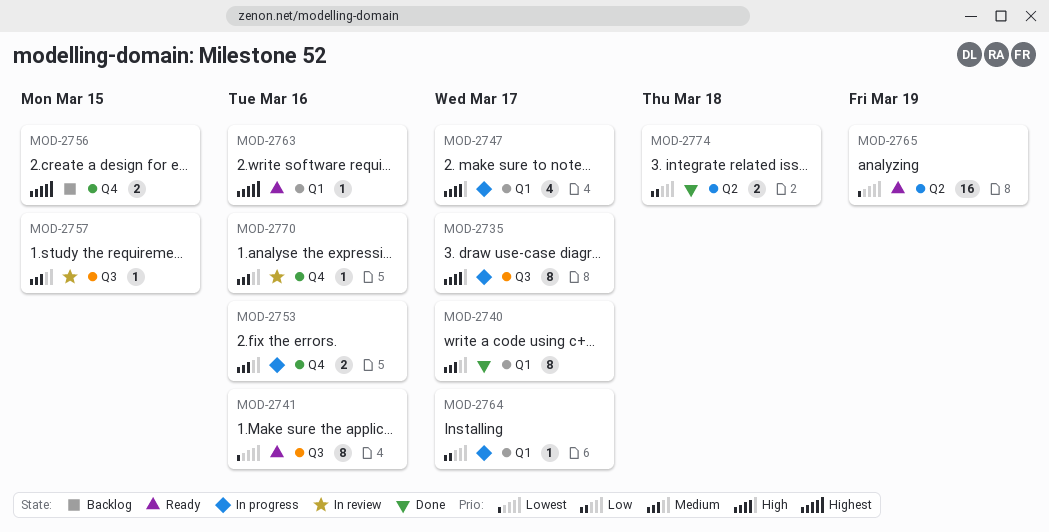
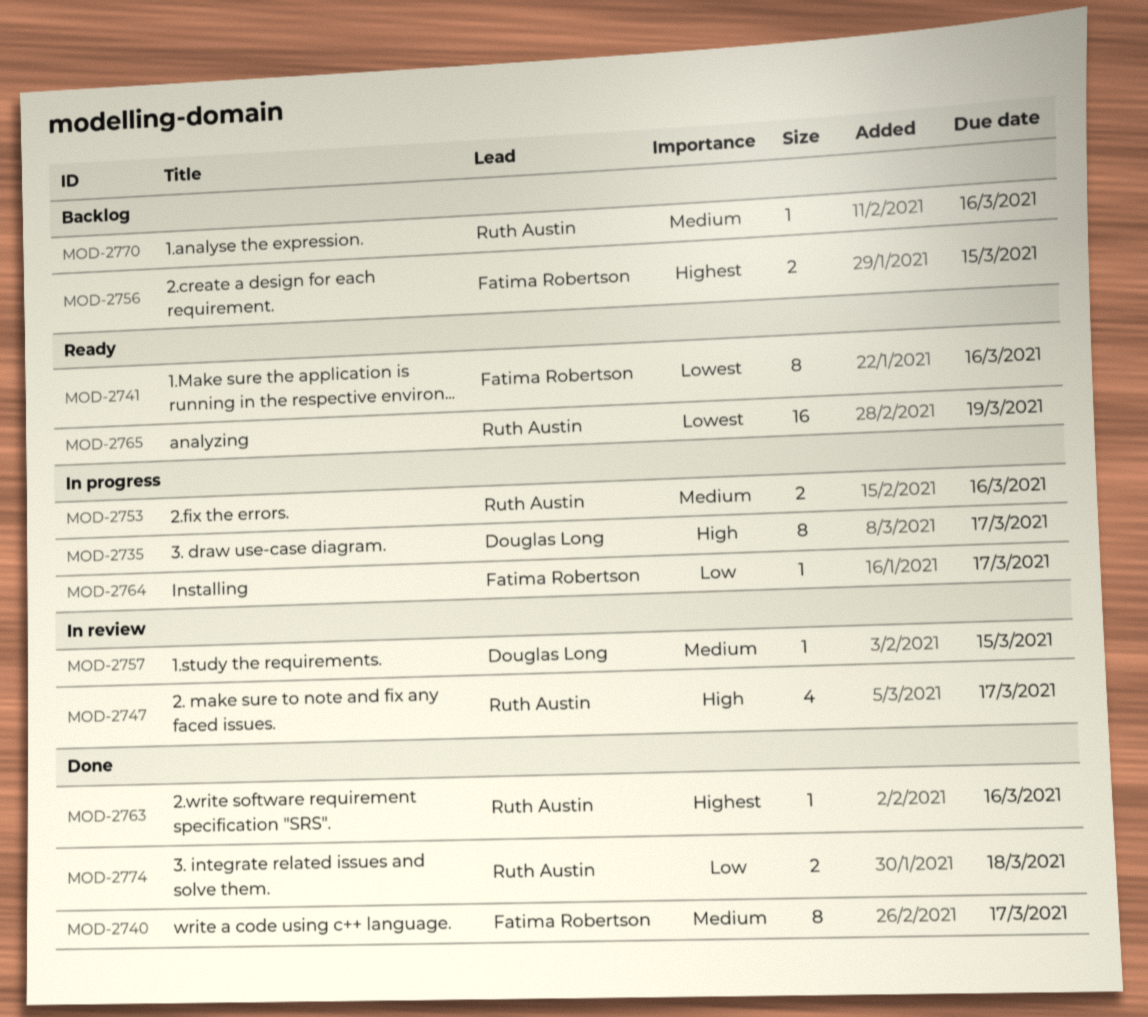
MOD-2747, status: In progress -> In review
MOD-2763, status: Ready -> Done
MOD-2770, status: In review -> Backlog

